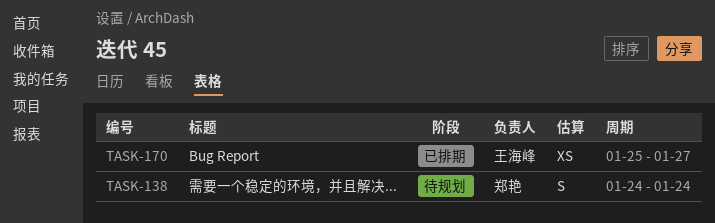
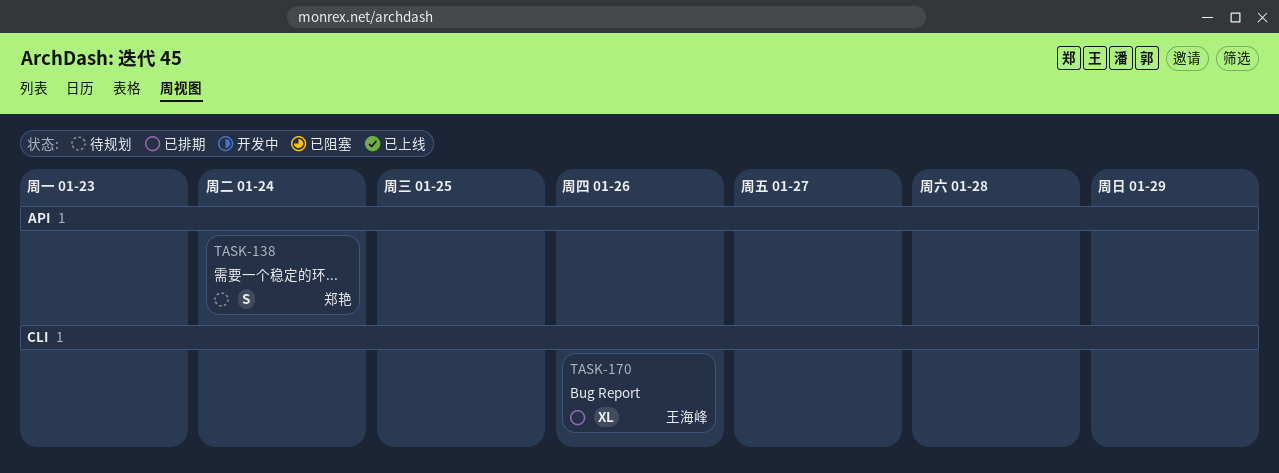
TASK-170, estimate: XS -> XL
TASK-170, due: Jan 27 -> Jan 26

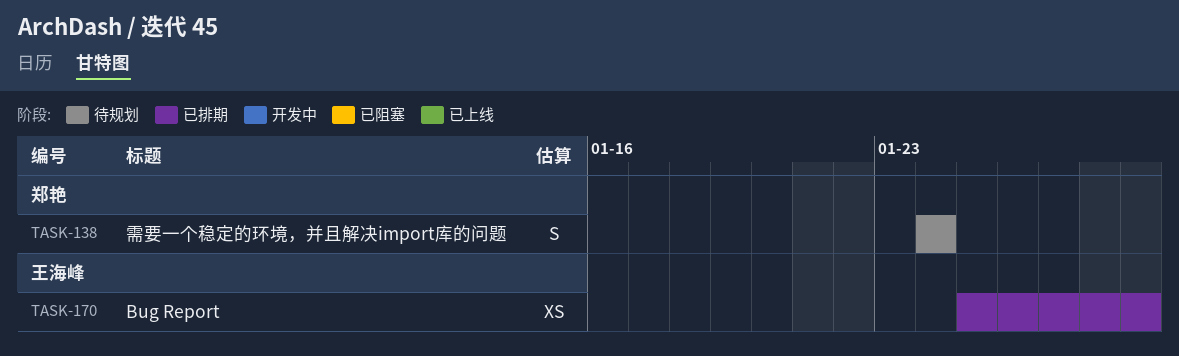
TASK-170, estimate: XL -> XS
TASK-170, due: Jan 26 -> Jan 29

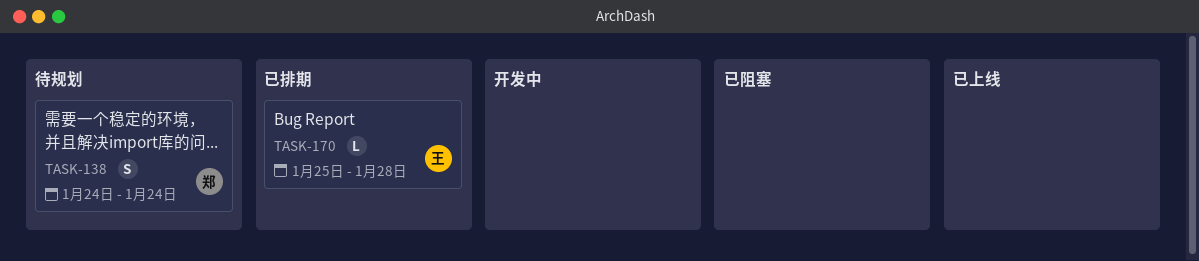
TASK-170, estimate: XS -> L
TASK-170, due: Jan 29 -> Jan 28

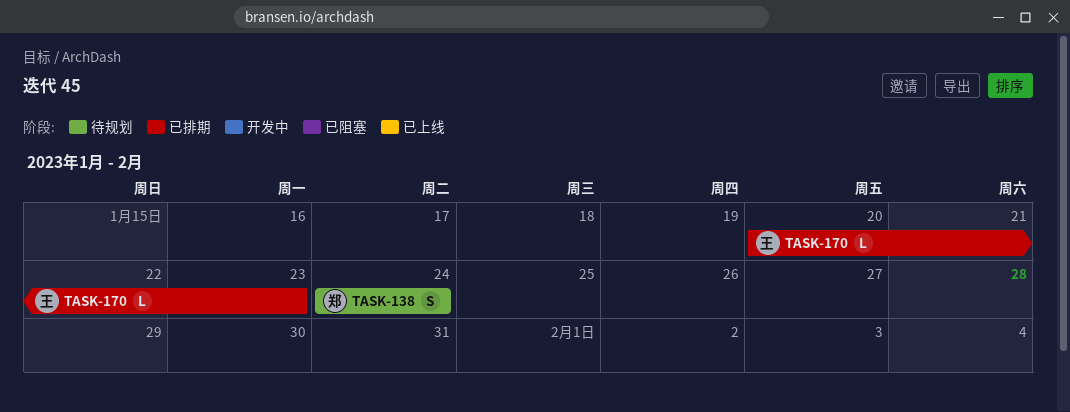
TASK-170, start: Jan 25 -> Jan 20
TASK-170, due: Jan 28 -> Jan 23

